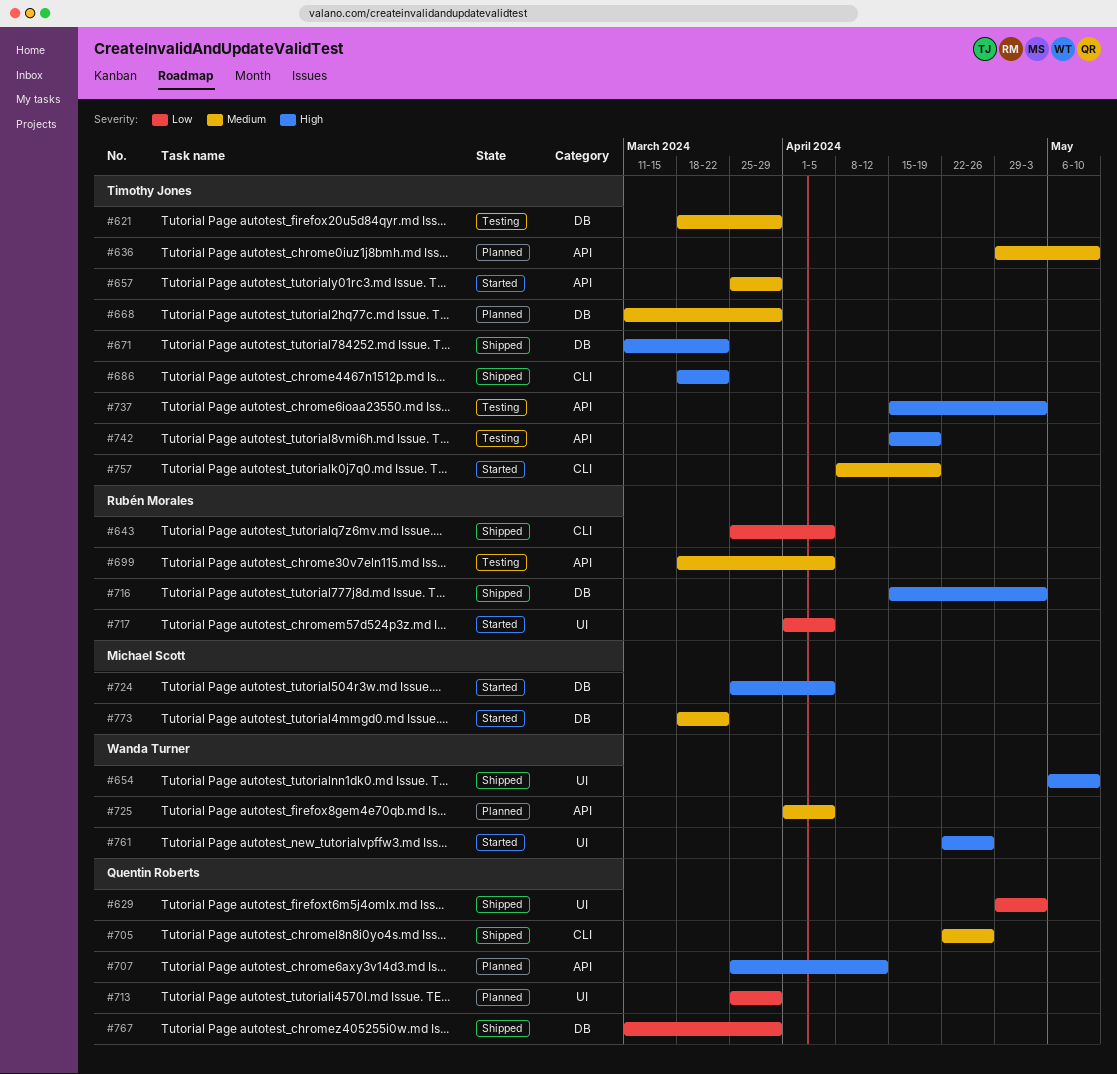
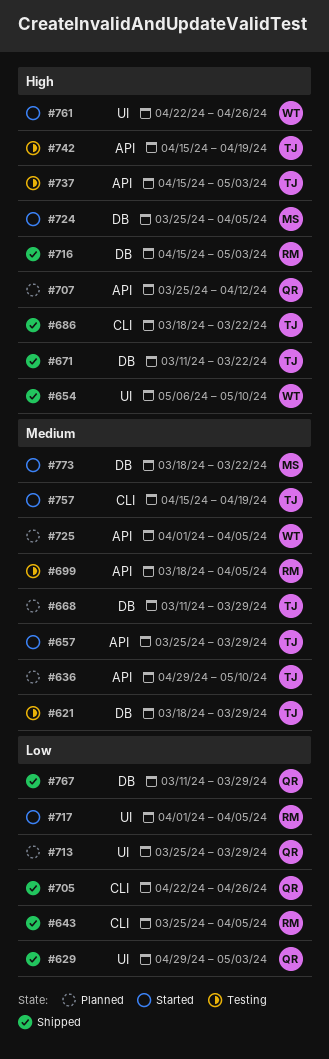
#705, priority: Medium -> Low
#757, start: Apr 8 -> Apr 15

